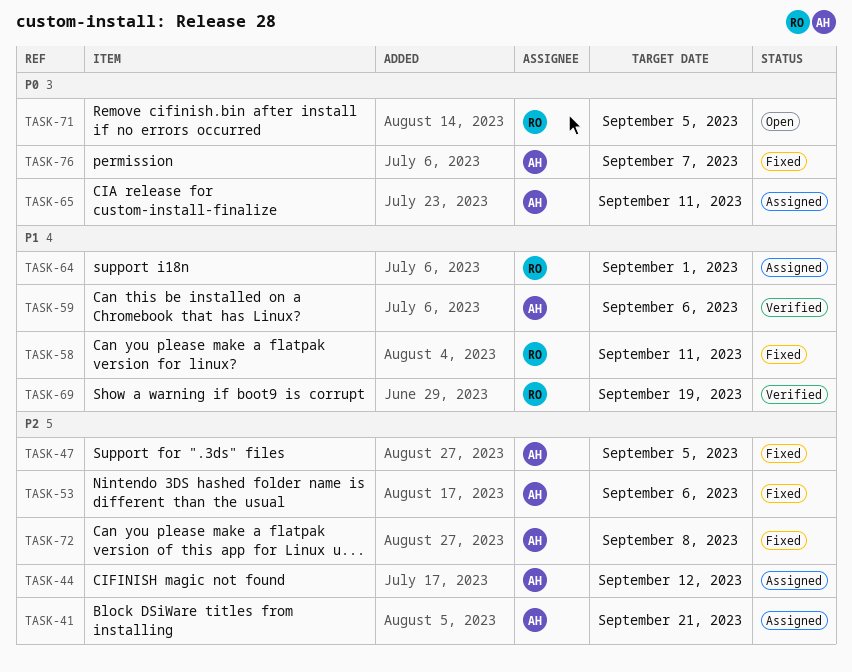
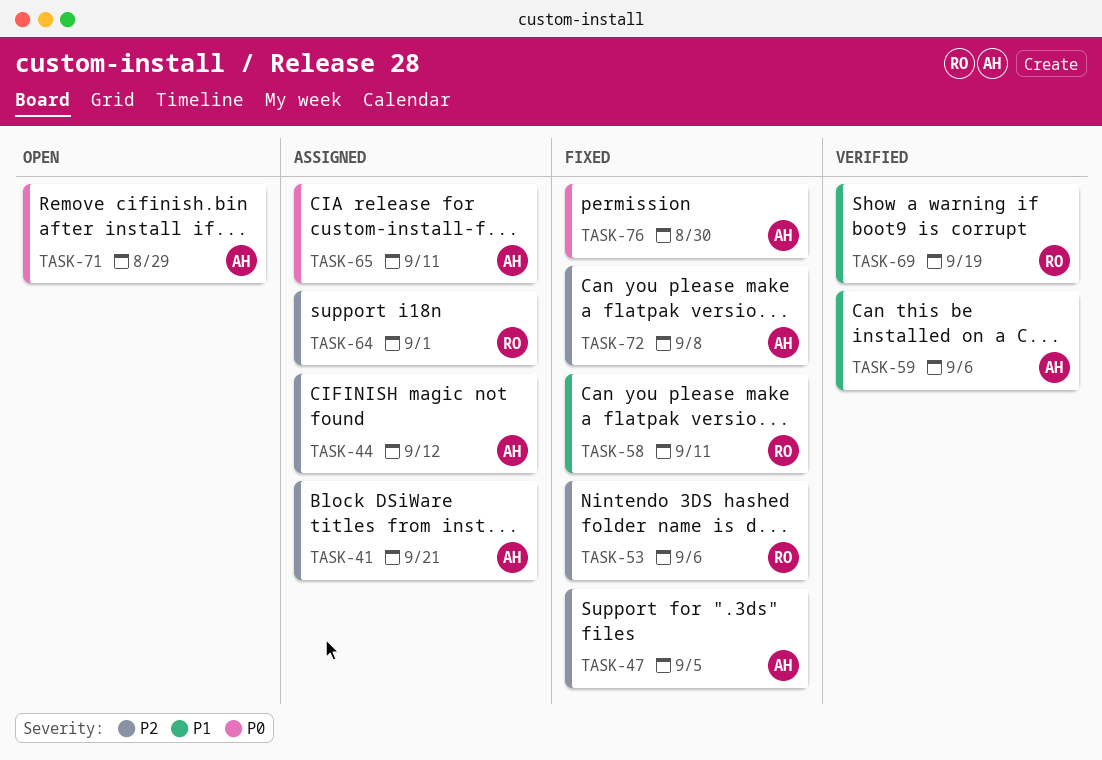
TASK-53, owner: AH -> RO
TASK-64, priority: P1 -> P2
TASK-71, owner: RO -> AH
TASK-71, due: Sep 5 -> Aug 29
TASK-76, due: Sep 7 -> Aug 30

